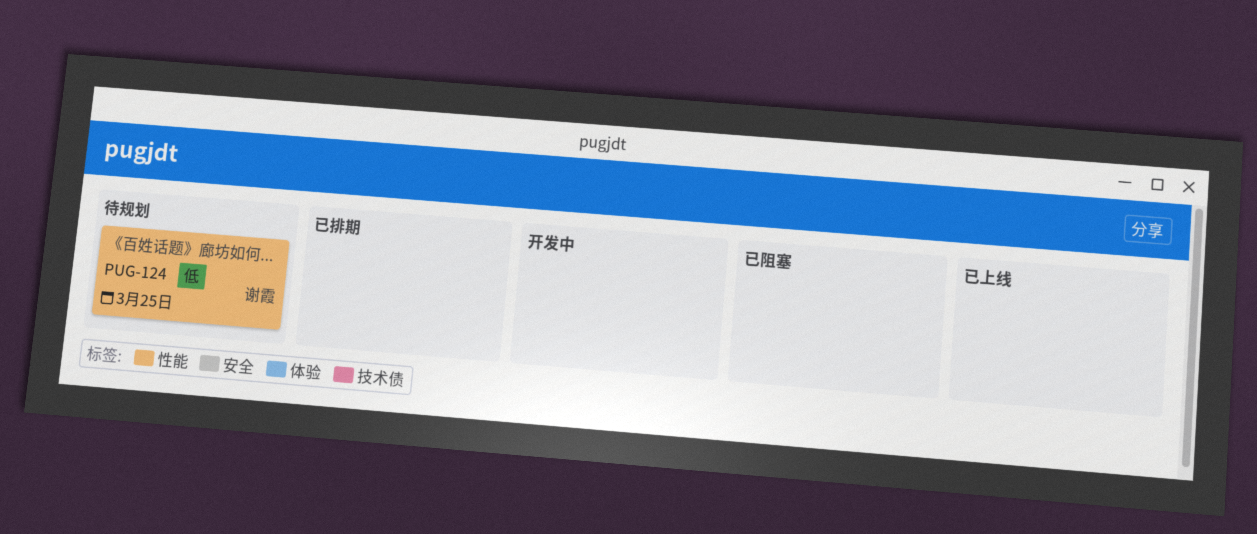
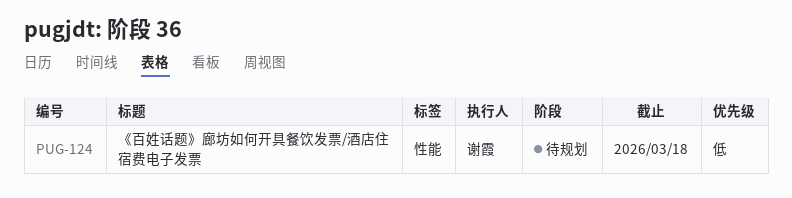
PUG-124, due: Mar 25 -> Mar 18

